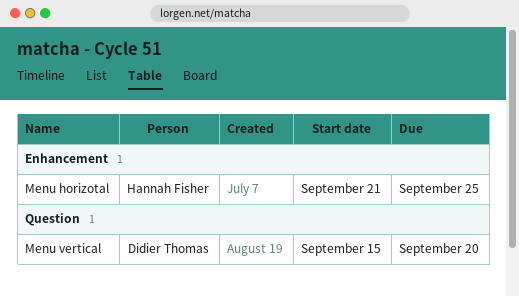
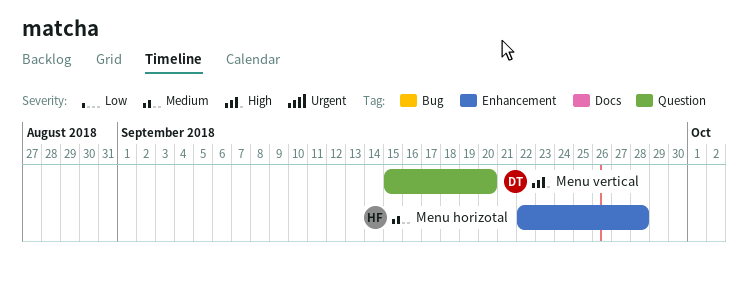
Menu horizotal, start: Sep 21 -> Sep 22
Menu horizotal, due: Sep 25 -> Sep 28

